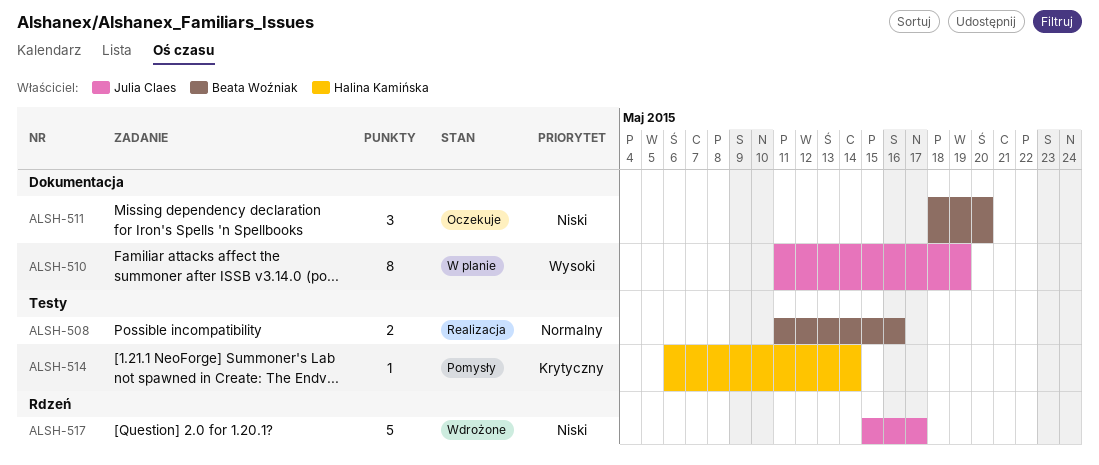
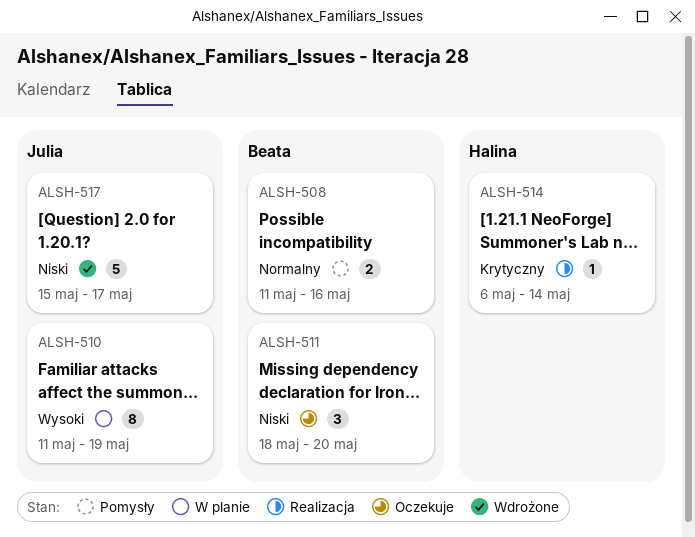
ALSH-508, status: Realizacja -> Pomysły
ALSH-514, status: Pomysły -> Realizacja

